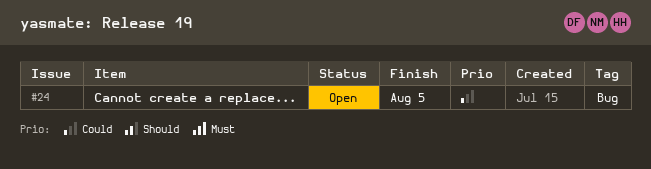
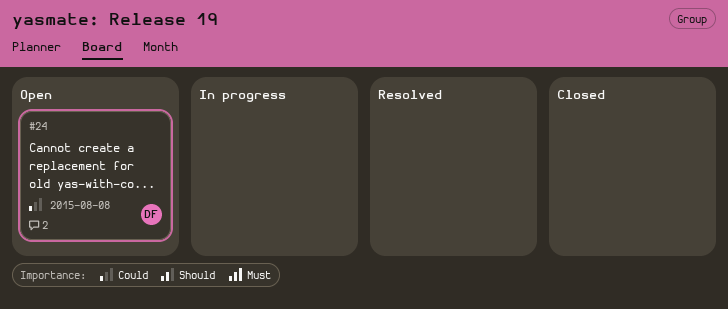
#24, due: Aug 5 -> Aug 8

